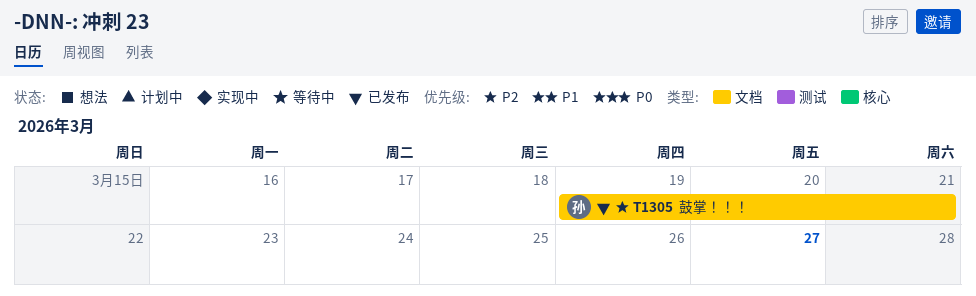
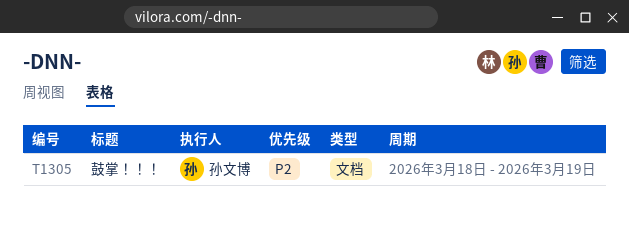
T1305, start: Mar 19 -> Mar 18
T1305, due: Mar 21 -> Mar 19

